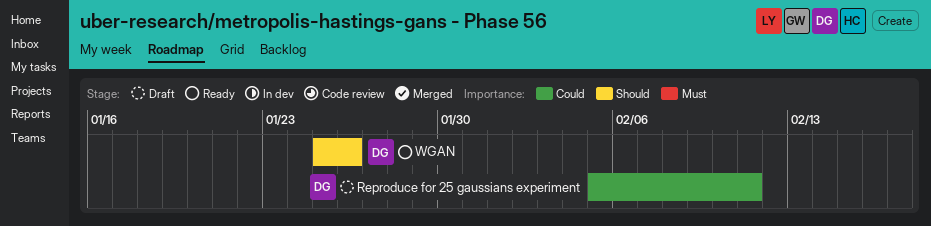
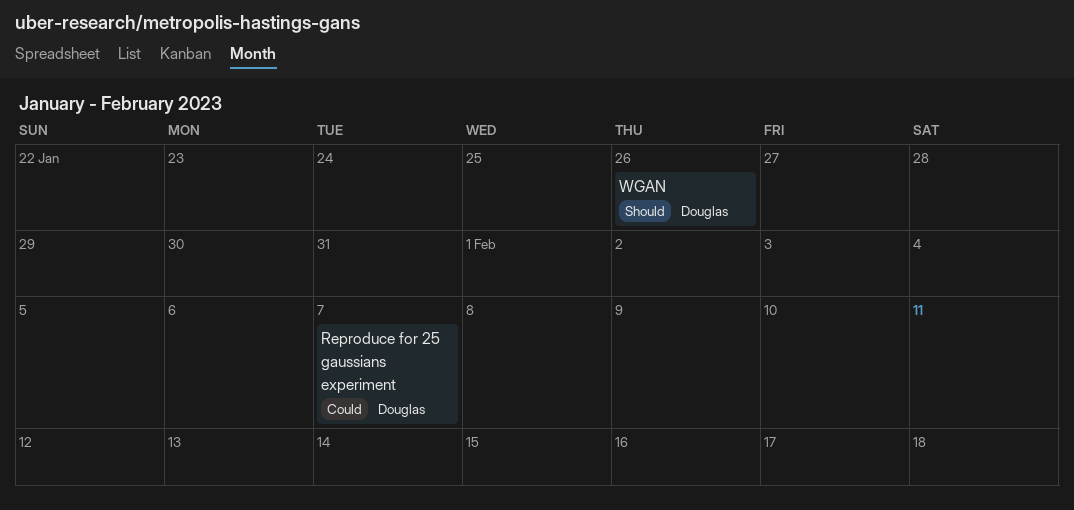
Reproduce for 25 gaussians experiment, due: Feb 11 -> Feb 7

